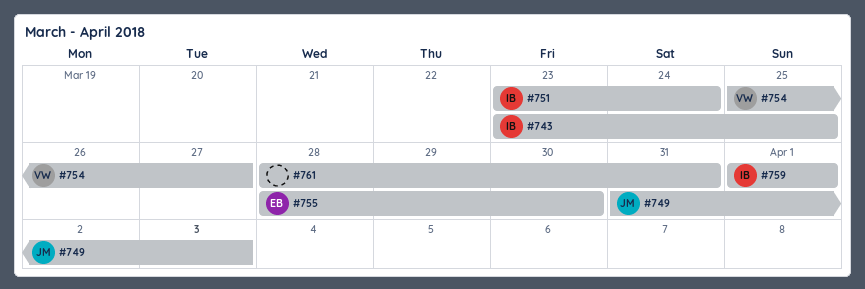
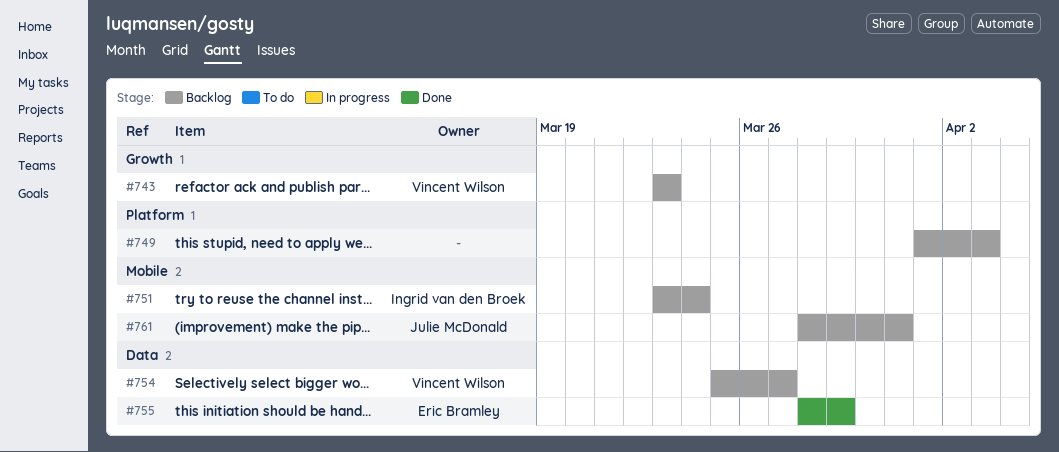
#743, owner: Ingrid van den Broek -> Vincent Wilson
#743, due: Mar 25 -> Mar 23
#749, owner: Julie McDonald -> none
#749, start: Mar 31 -> Apr 1
#755, due: Mar 30 -> Mar 29
#759: present -> none
#761, owner: none -> Julie McDonald

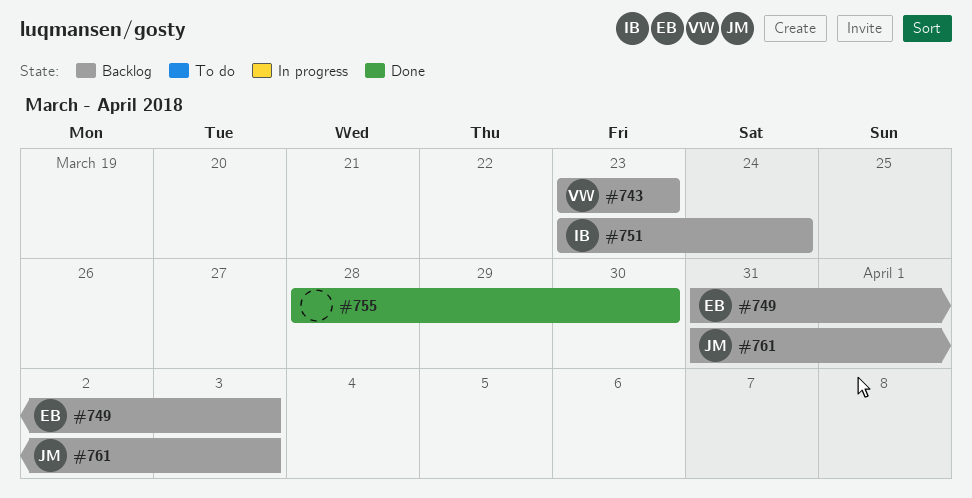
#749, owner: none -> Eric Bramley
#749, start: Apr 1 -> Mar 31
#754: present -> none
#755, owner: Eric Bramley -> none
#755, due: Mar 29 -> Mar 30
#761, start: Mar 28 -> Mar 31
#761, due: Mar 31 -> Apr 3

